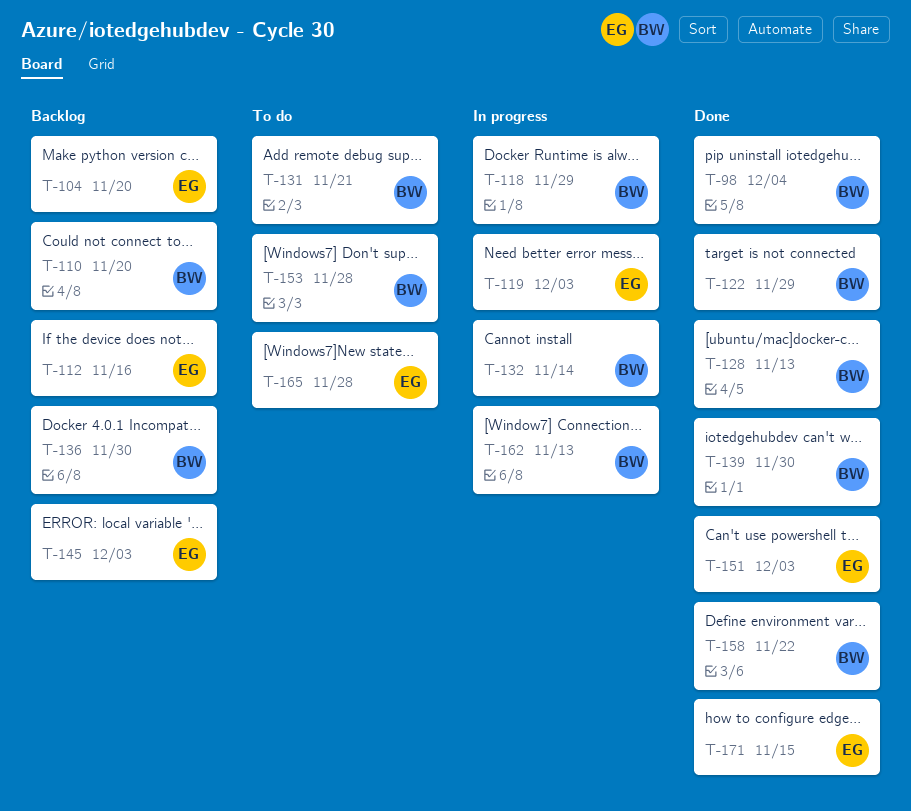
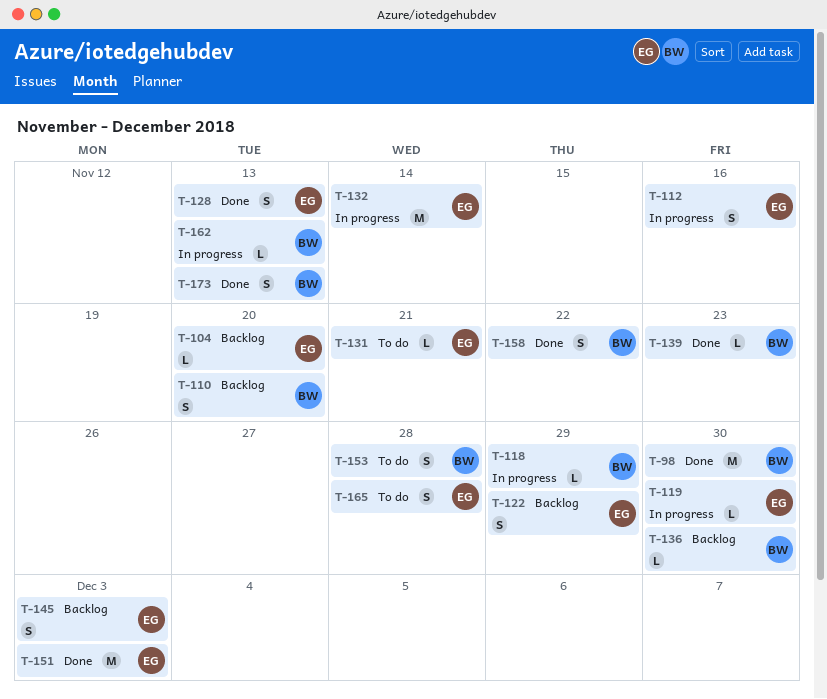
T-98, due: Dec 4 -> Nov 30
T-112, status: Backlog -> In progress
T-119, due: Dec 3 -> Nov 30
T-122, status: Done -> Backlog
T-122, owner: BW -> EG
T-128, owner: BW -> EG
T-131, owner: BW -> EG
T-132, owner: BW -> EG
T-139, due: Nov 30 -> Nov 23
T-171: present -> none
T-173: none -> present

